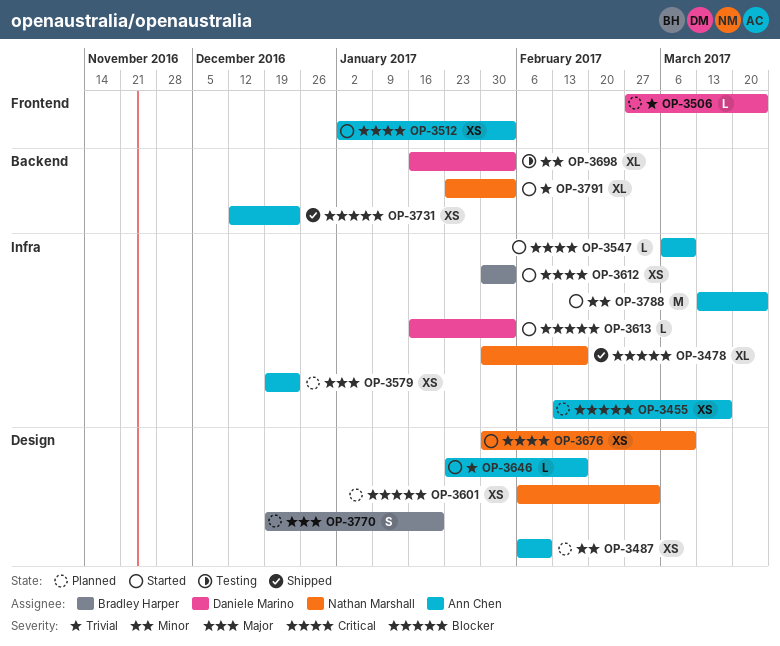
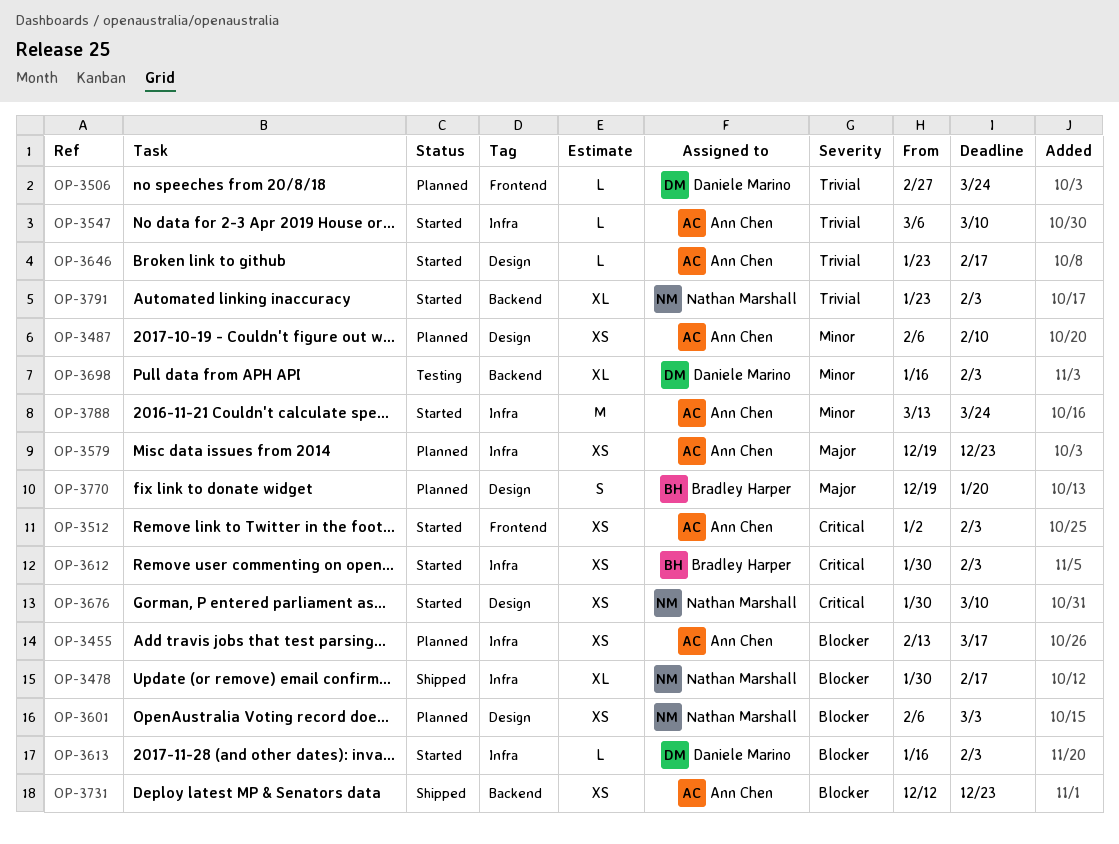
OP-3547, priority: Critical -> Trivial

